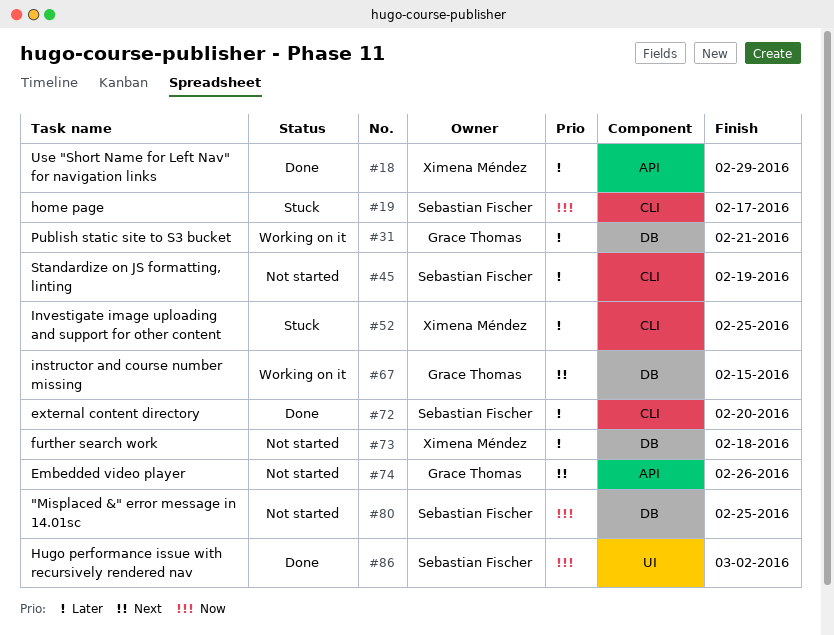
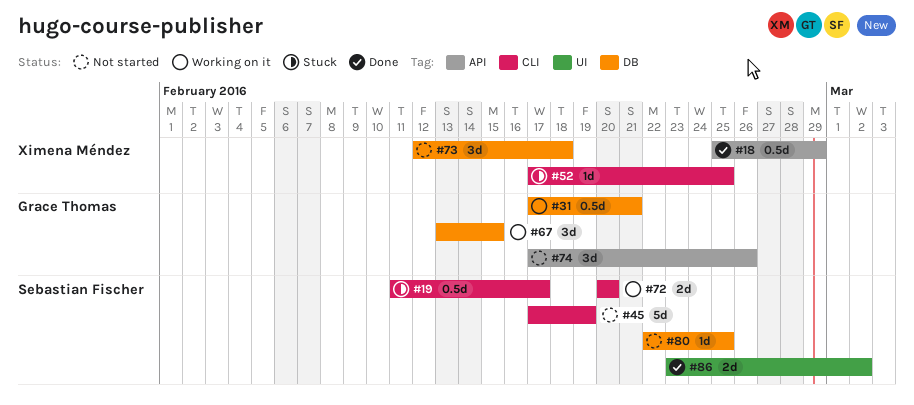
#72, status: Done -> Working on it

